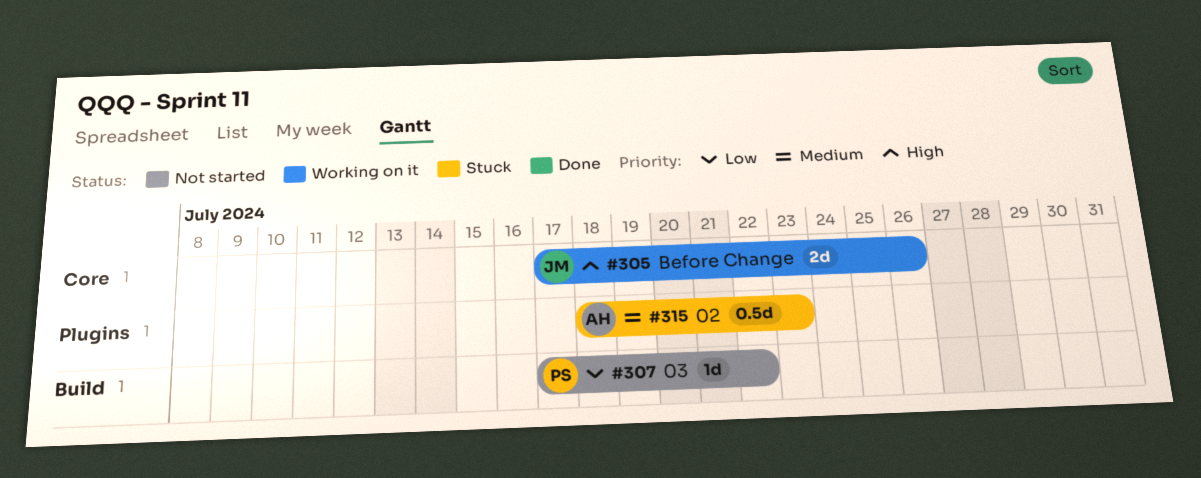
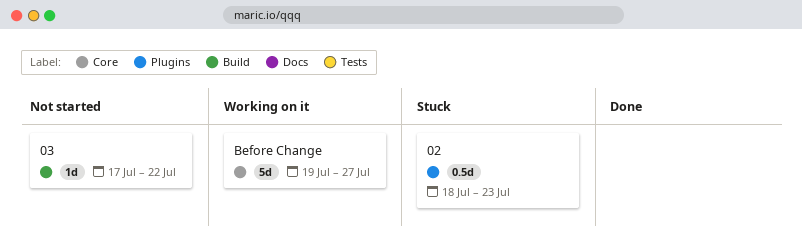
Before Change, estimate: 2d -> 5d
Before Change, start: Jul 17 -> Jul 19
Before Change, due: Jul 26 -> Jul 27

